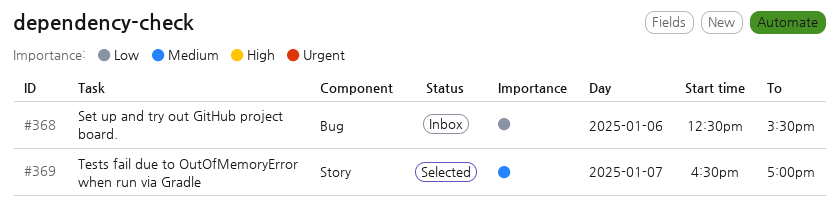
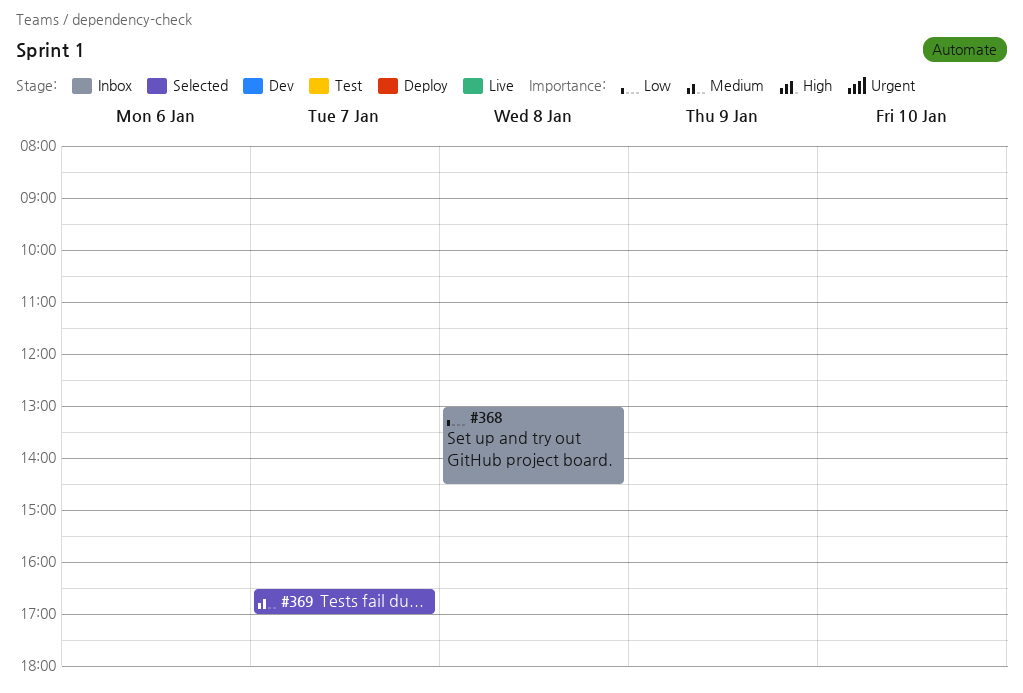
#368, day: Jan 6 -> Jan 8
#368, begins: 12:30 -> 13:00
#368, ends: 15:30 -> 14:30

